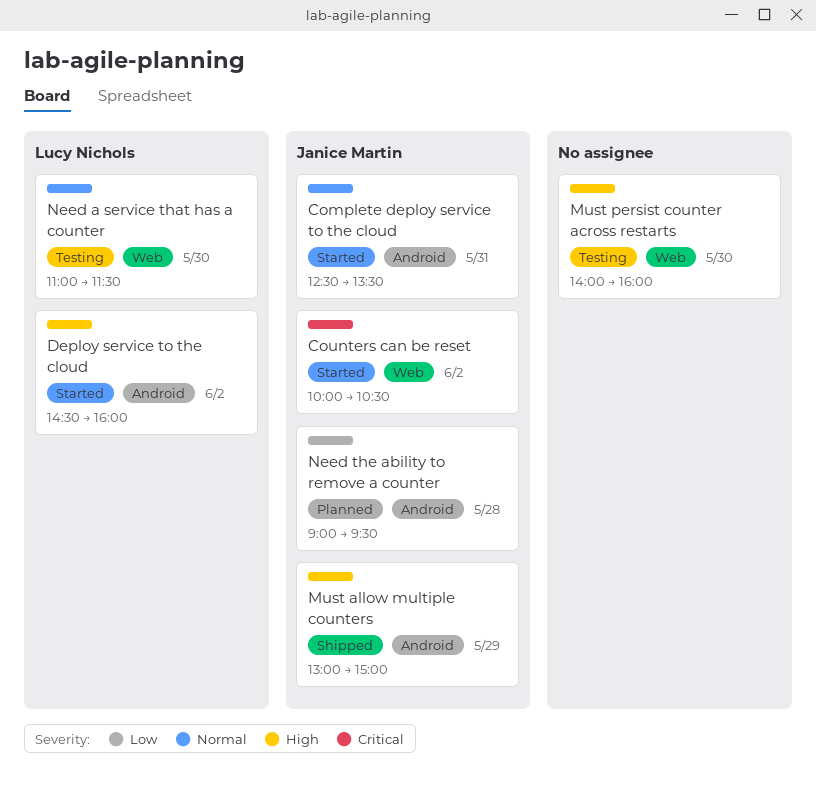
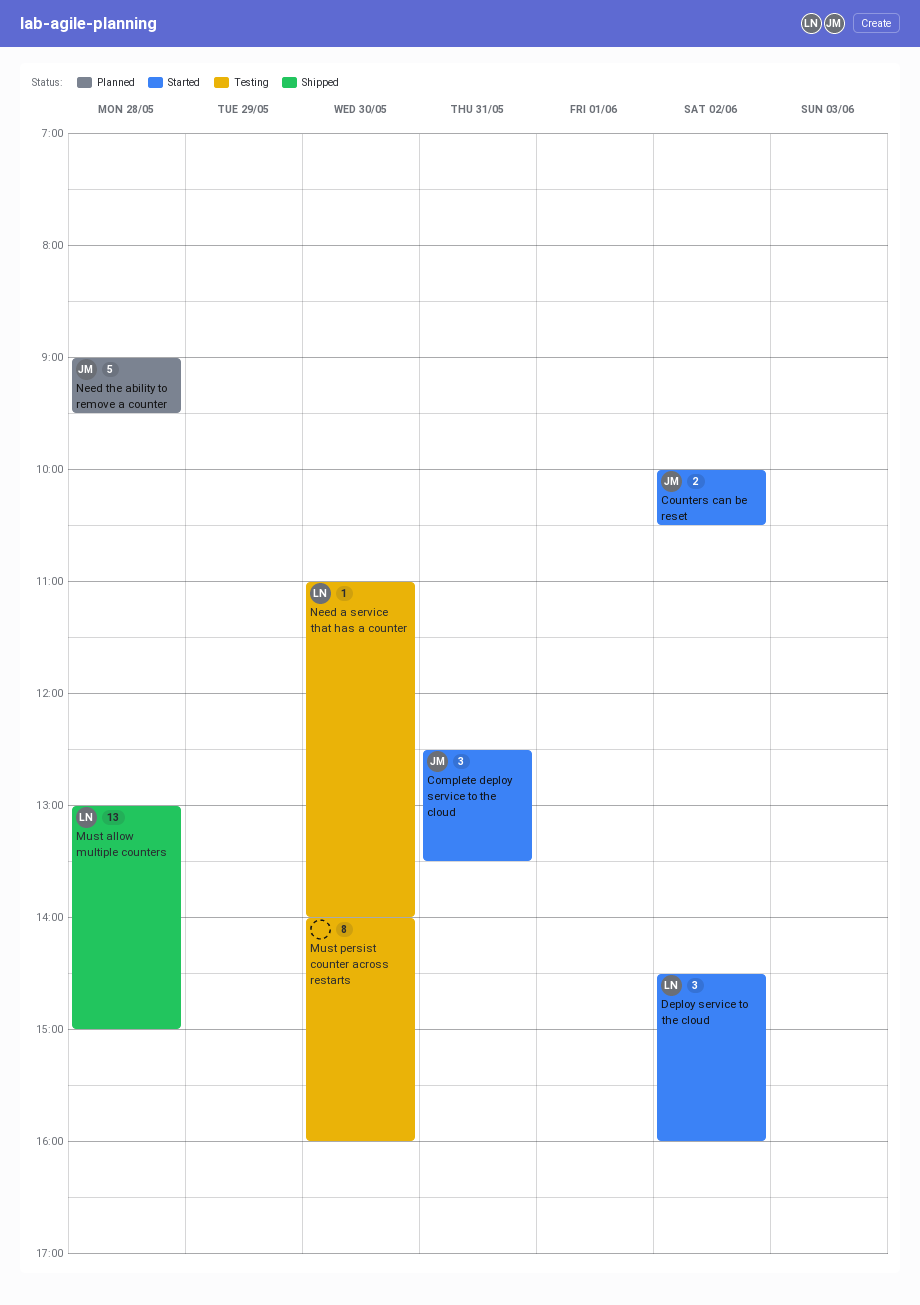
Must allow multiple counters, owner: Janice Martin -> Lucy Nichols
Must allow multiple counters, day: May 29 -> May 28
Need a service that has a counter, ends: 11:30 -> 14:00

